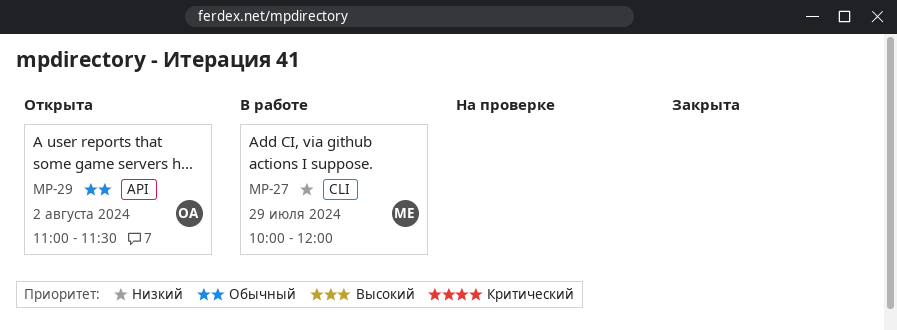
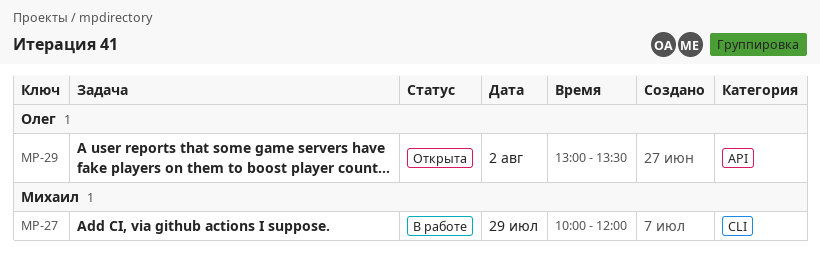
MP-29, begins: 11:00 -> 13:00
MP-29, ends: 11:30 -> 13:30

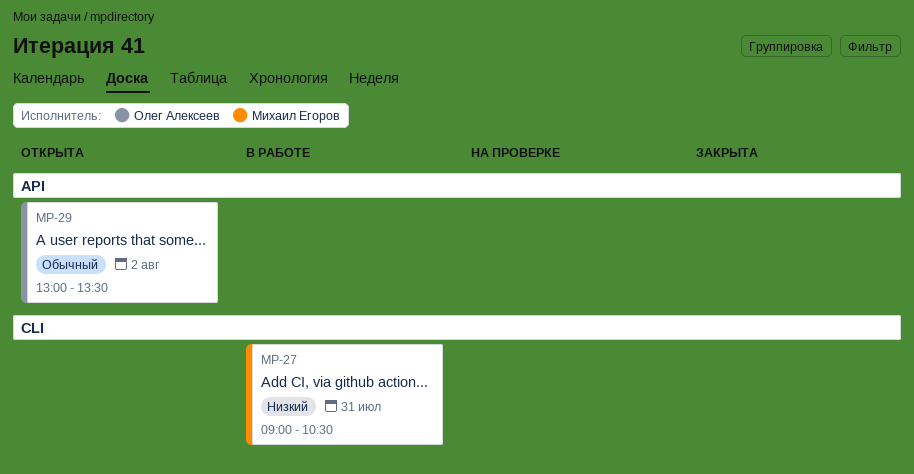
MP-27, day: Jul 29 -> Jul 31
MP-27, begins: 10:00 -> 09:00
MP-27, ends: 12:00 -> 10:30

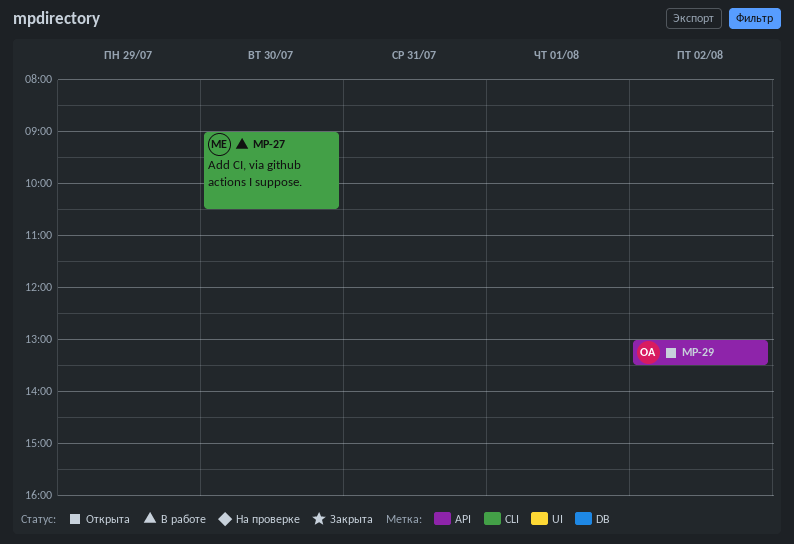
MP-27, day: Jul 31 -> Jul 30

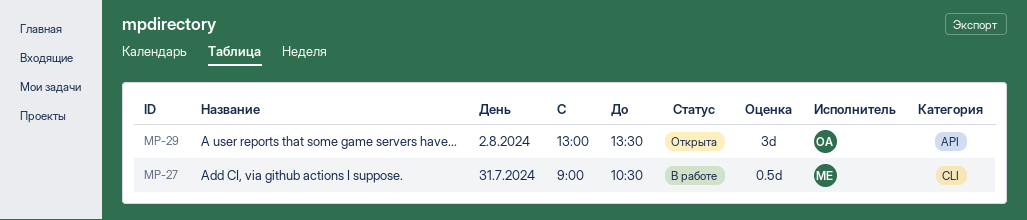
MP-27, day: Jul 30 -> Jul 31

